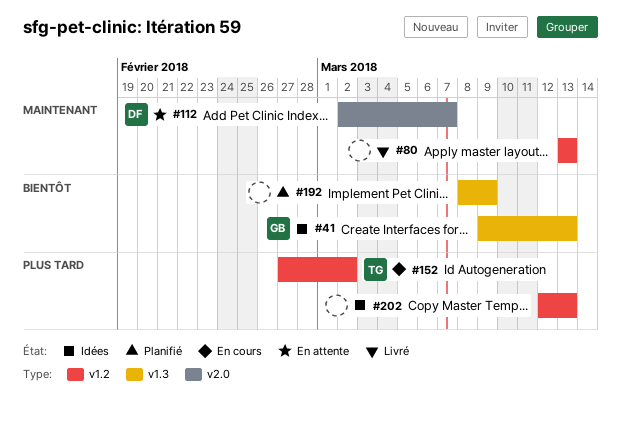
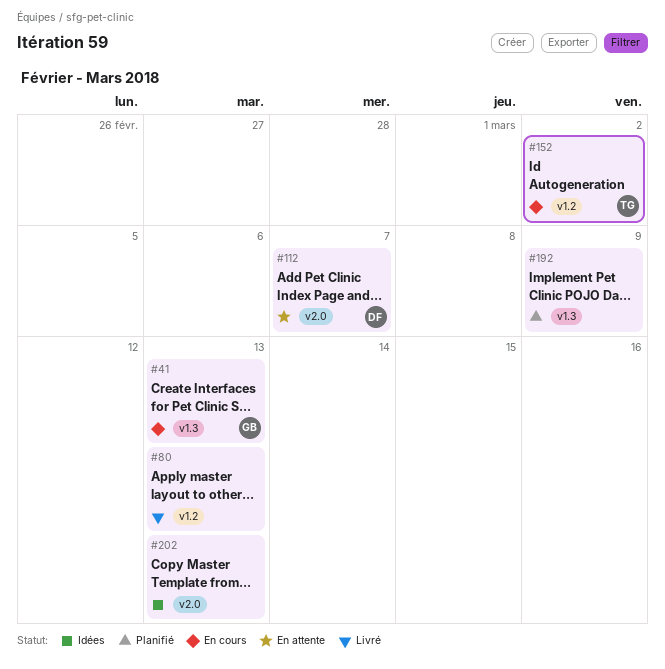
#41, status: Idées -> En cours
#202, label: v1.2 -> v2.0

